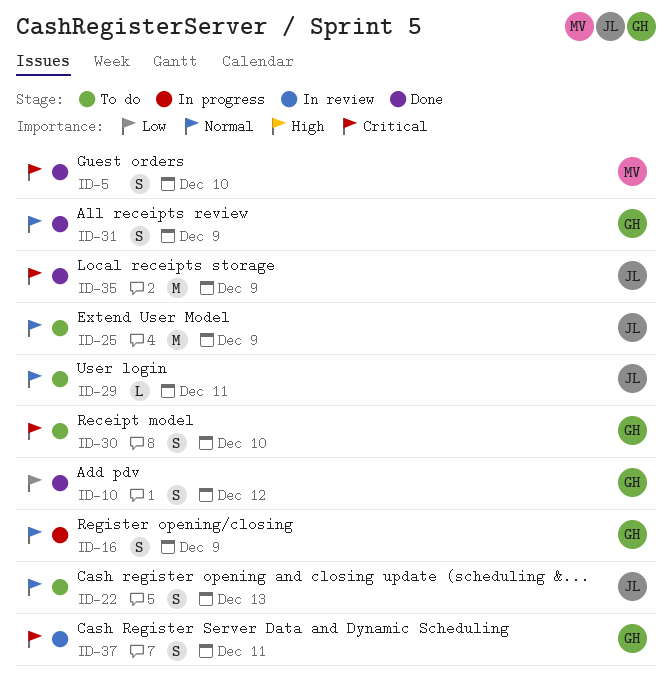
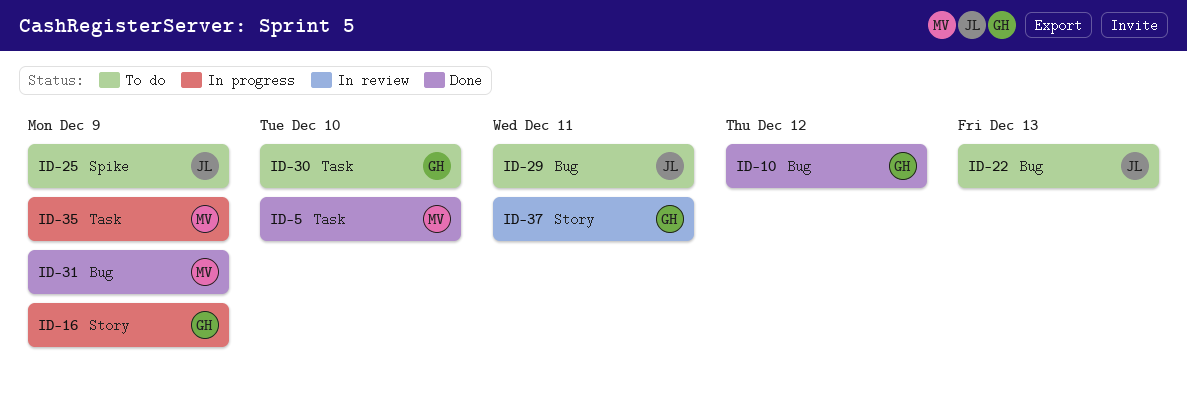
ID-31, owner: GH -> MV
ID-35, status: Done -> In progress
ID-35, owner: JL -> MV

